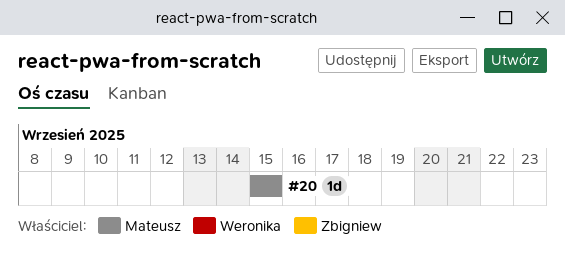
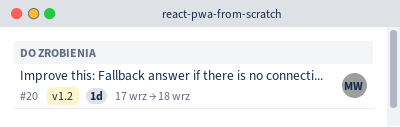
#20, start: Sep 15 -> Sep 17
#20, due: Sep 15 -> Sep 18

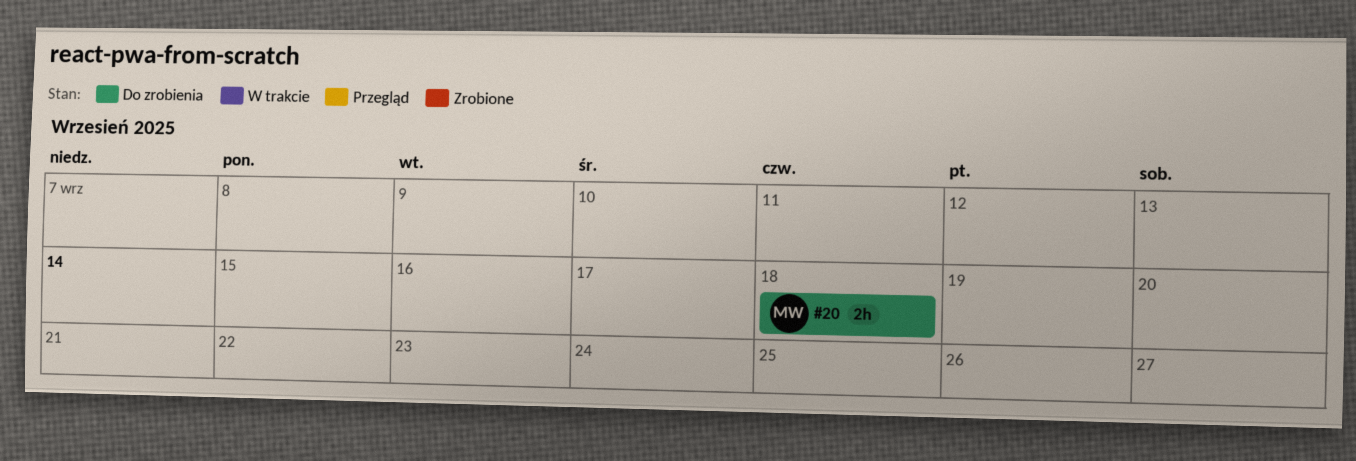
#20, estimate: 1d -> 2h
#20, start: Sep 17 -> Sep 18

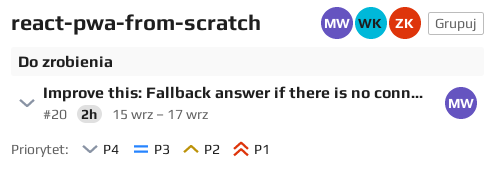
#20, start: Sep 18 -> Sep 15
#20, due: Sep 18 -> Sep 17

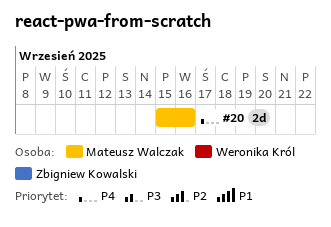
#20, estimate: 2h -> 2d
#20, due: Sep 17 -> Sep 16

